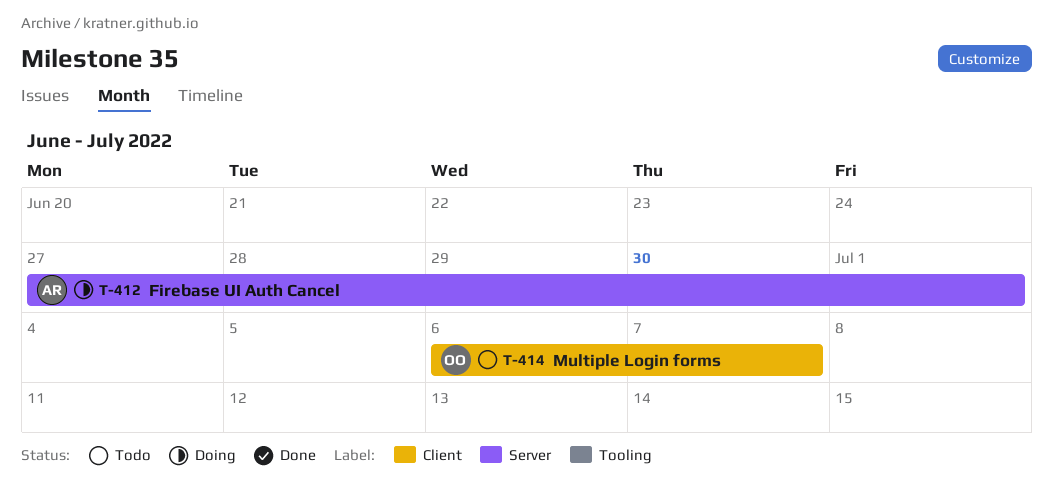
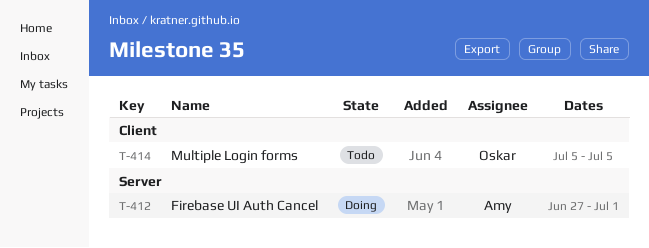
T-414, start: Jul 6 -> Jul 5
T-414, due: Jul 7 -> Jul 5

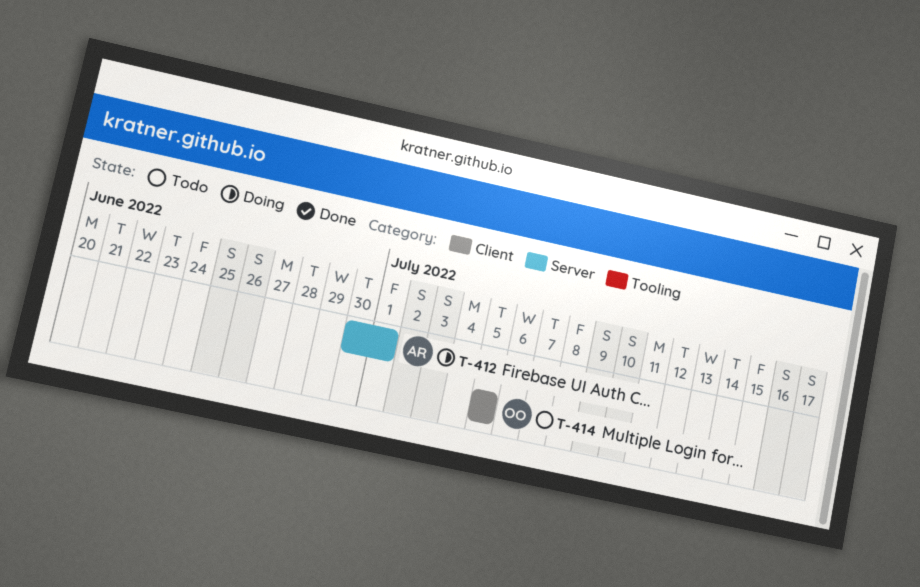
T-412, start: Jun 27 -> Jun 30

